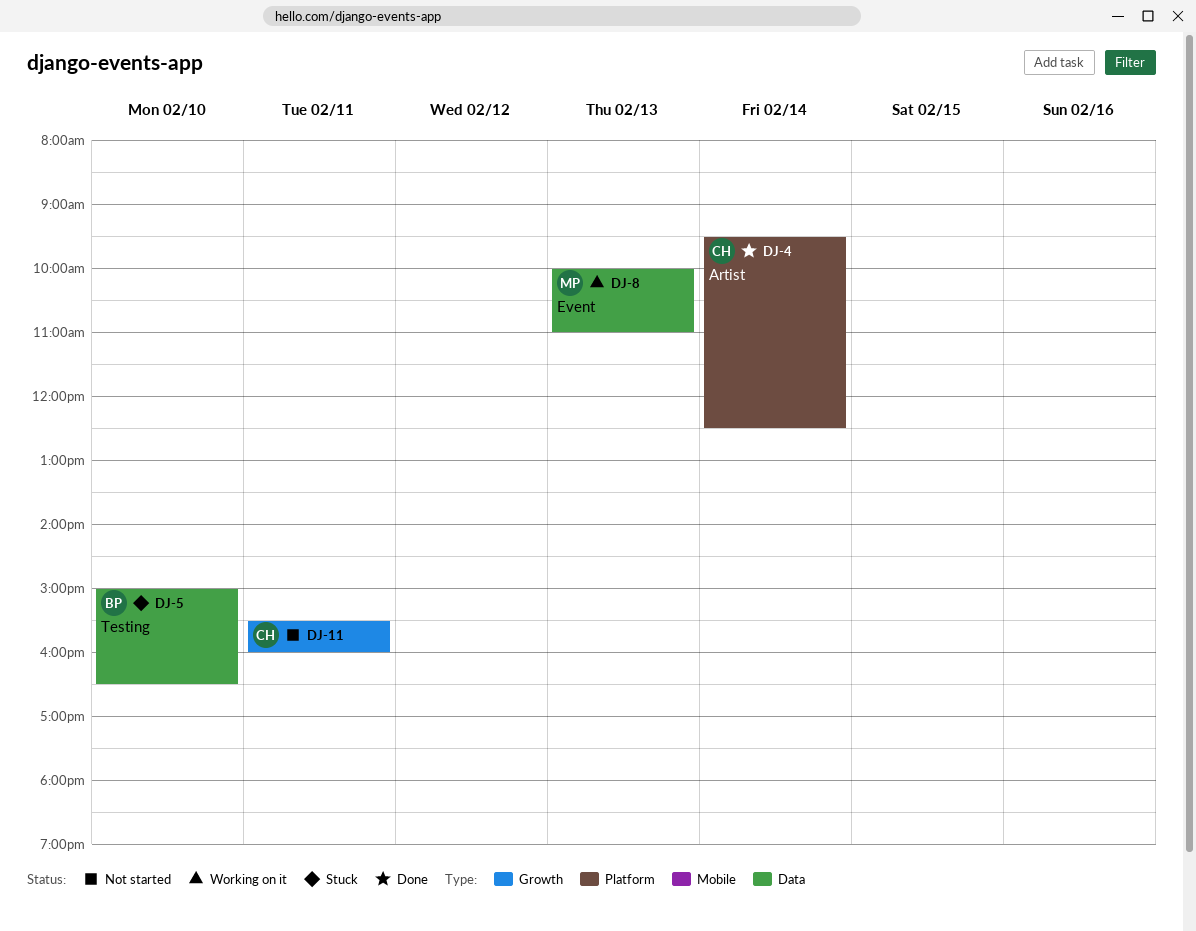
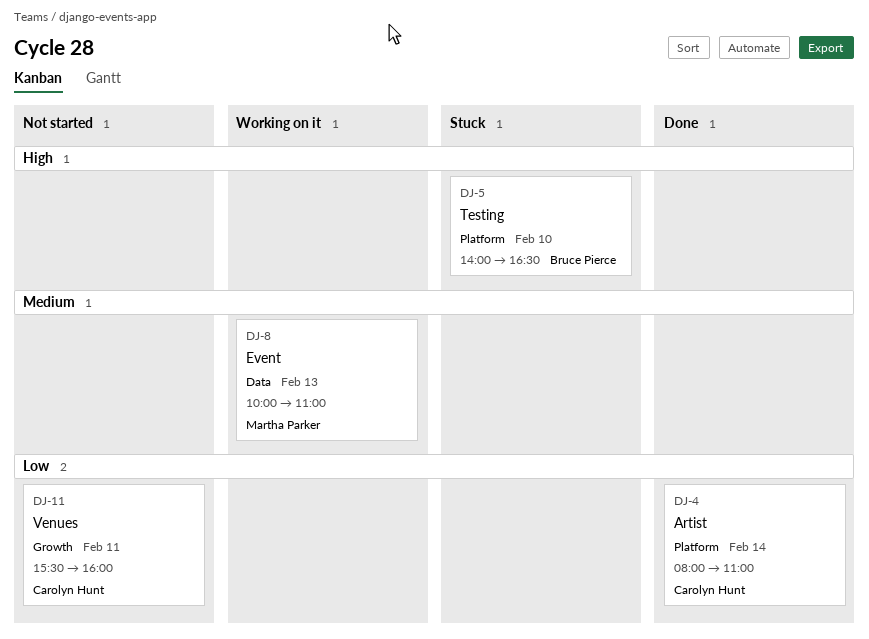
DJ-4, begins: 09:30 -> 08:00
DJ-4, ends: 12:30 -> 11:00
DJ-5, label: Data -> Platform
DJ-5, begins: 15:00 -> 14:00

